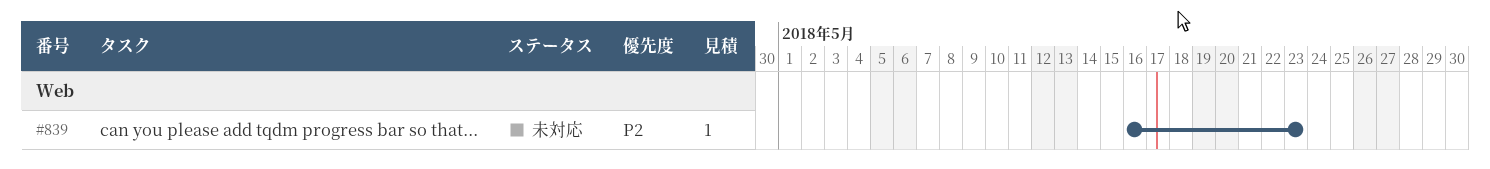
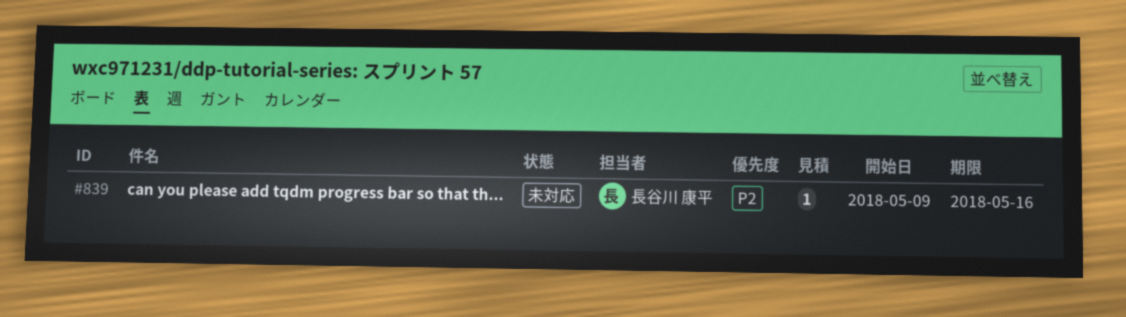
#839, start: May 16 -> May 9
#839, due: May 23 -> May 16

